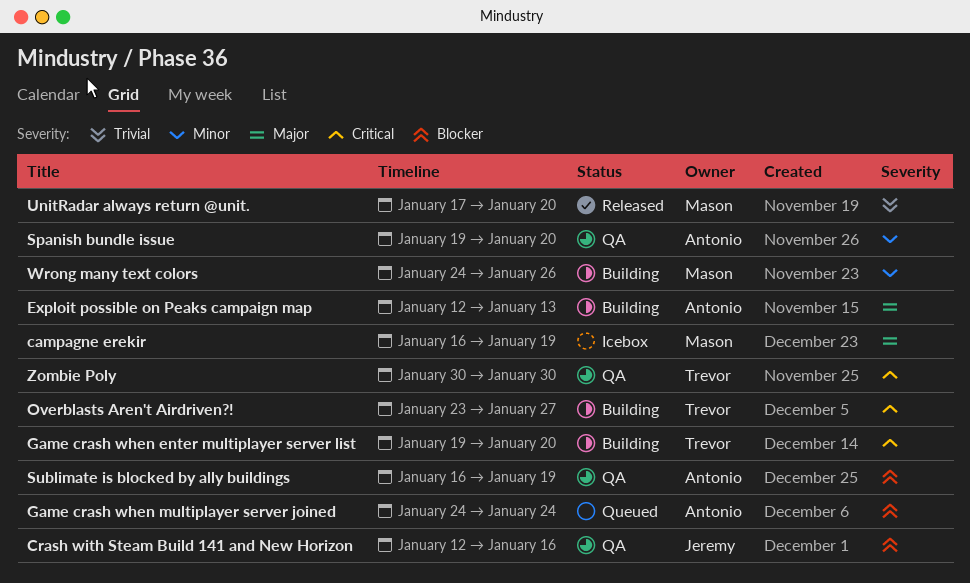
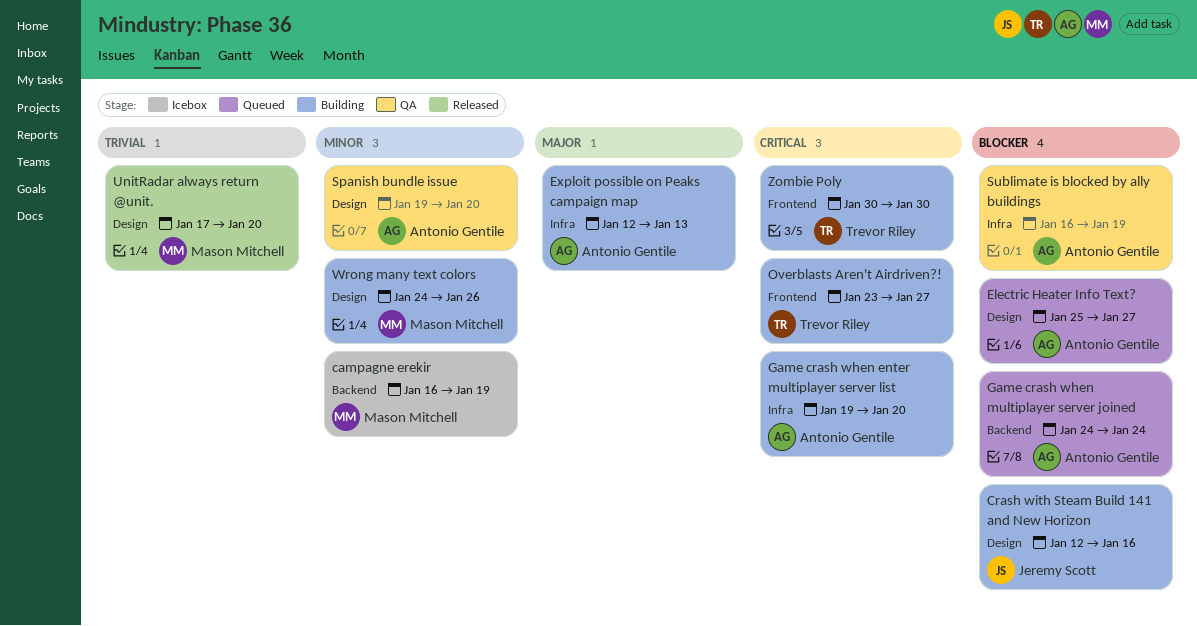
campagne erekir, priority: Major -> Minor
Crash with Steam Build 141 and New Horizon, status: QA -> Building
Electric Heater Info Text?: none -> present
Game crash when enter multiplayer server list, owner: Trevor Riley -> Antonio Gentile
Zombie Poly, status: QA -> Building

